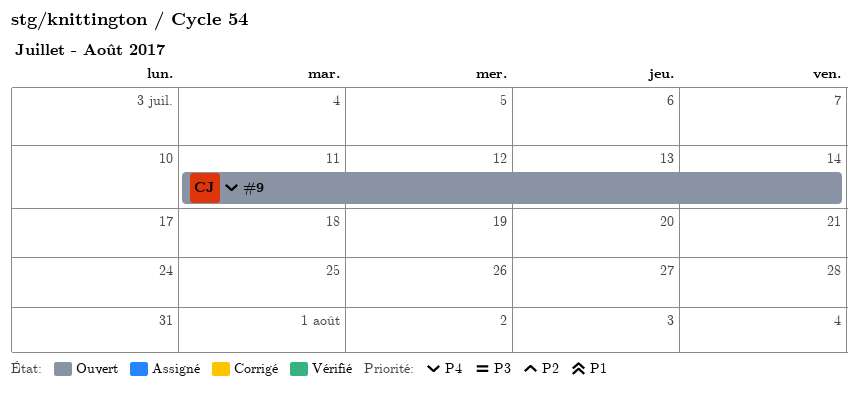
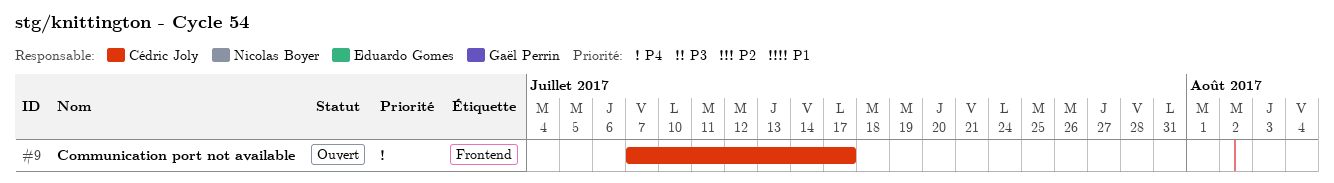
#9, start: Jul 11 -> Jul 7
#9, due: Jul 14 -> Jul 17

